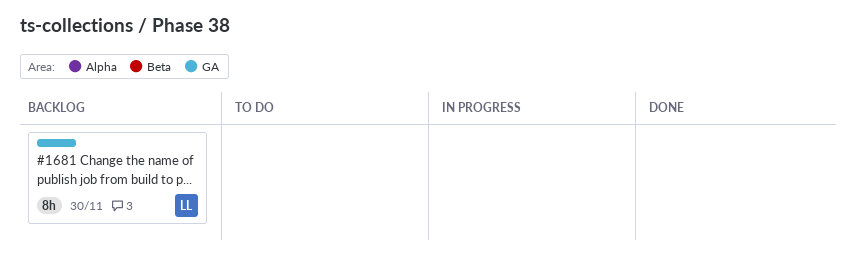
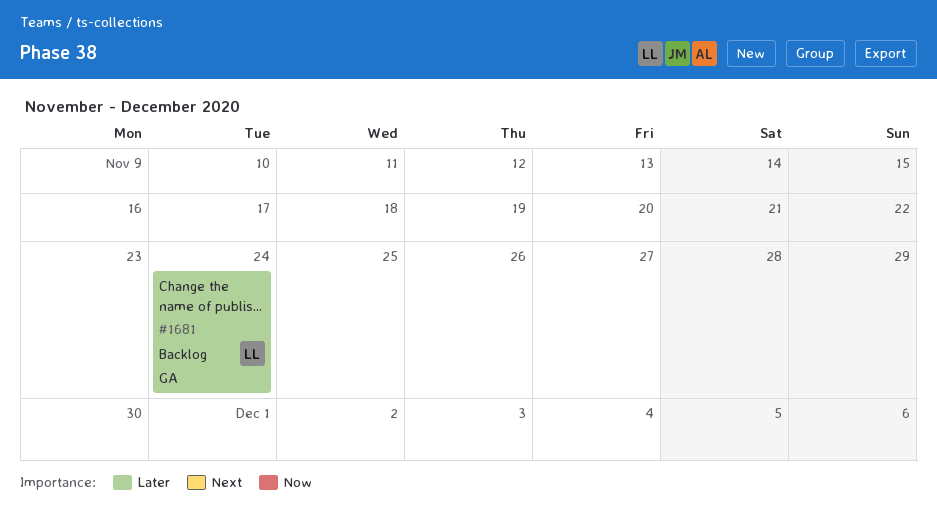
#1681, due: Nov 30 -> Nov 24

